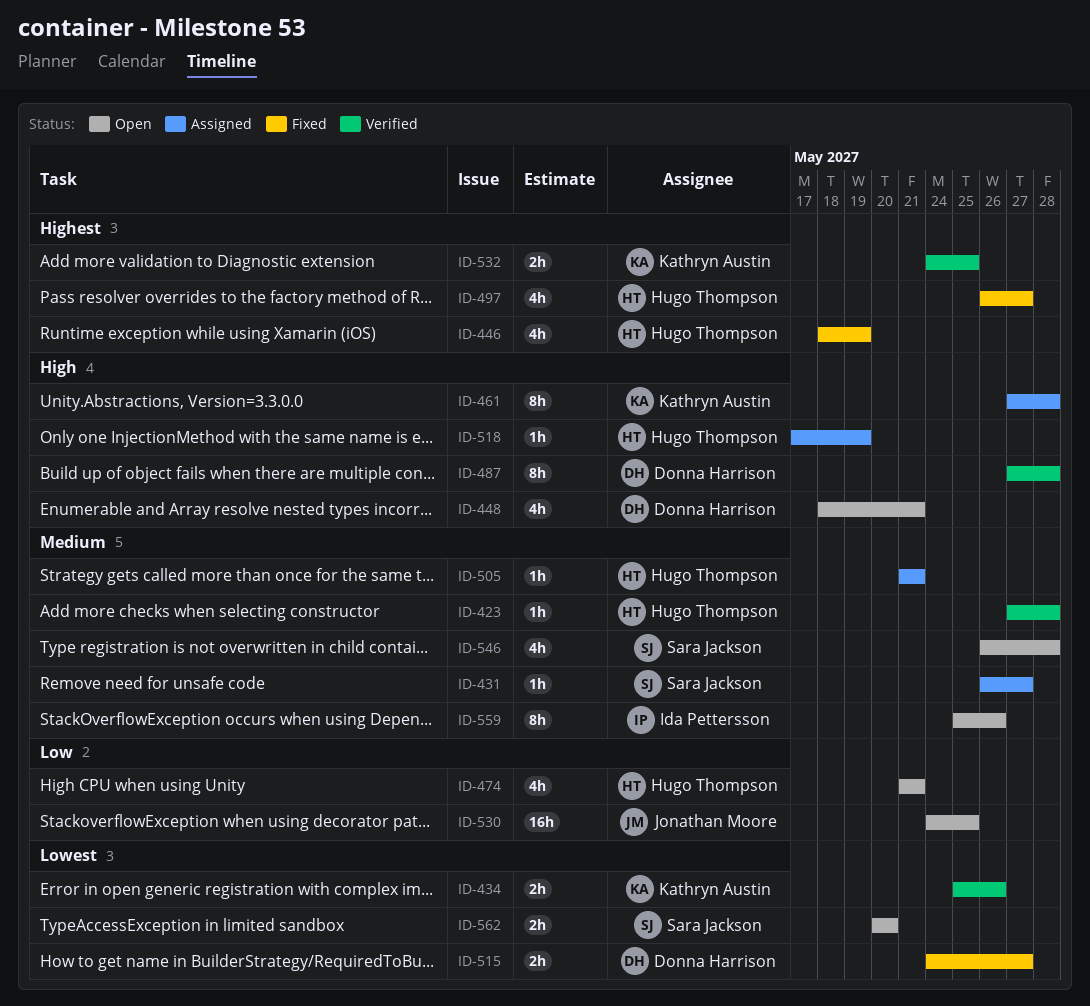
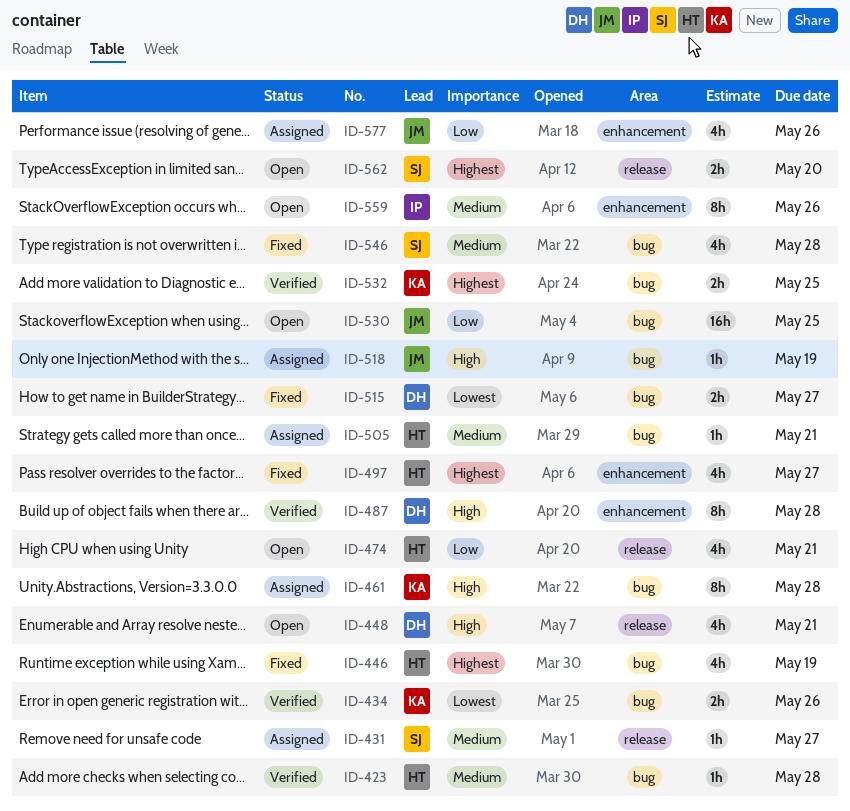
ID-518, owner: Hugo Thompson -> Jonathan Moore
ID-546, status: Open -> Fixed
ID-562, priority: Lowest -> Highest
ID-577: none -> present

